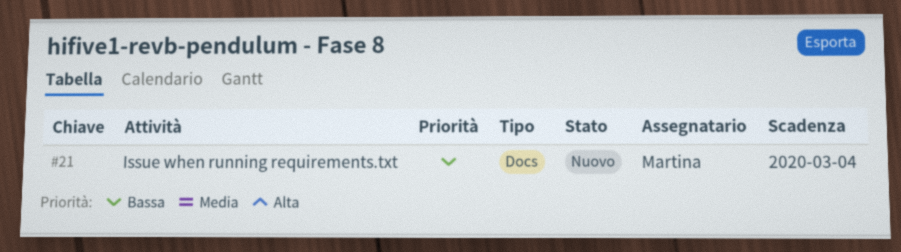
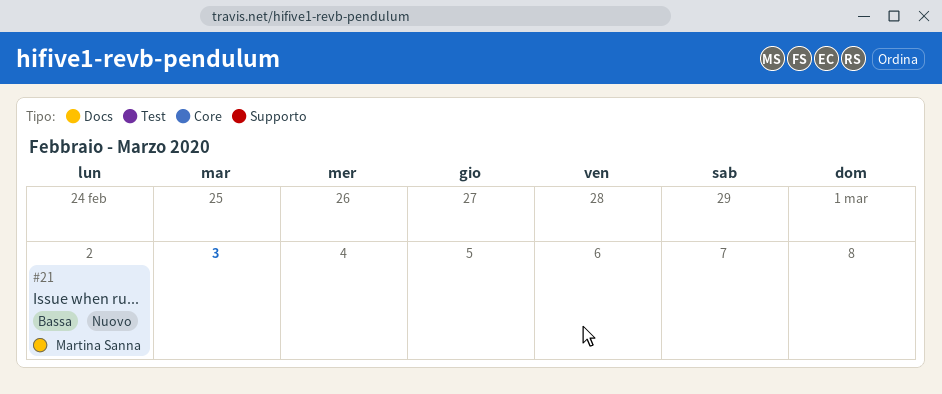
#21, due: Mar 4 -> Mar 2

